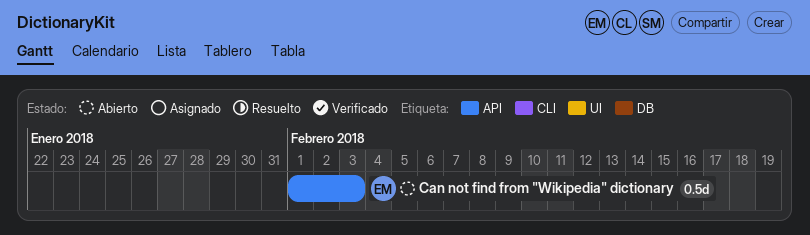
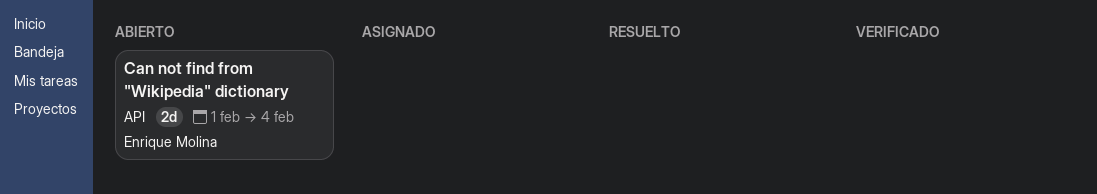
Can not find from "Wikipedia" dictionary, estimate: 0.5d -> 2d
Can not find from "Wikipedia" dictionary, due: Feb 3 -> Feb 4

